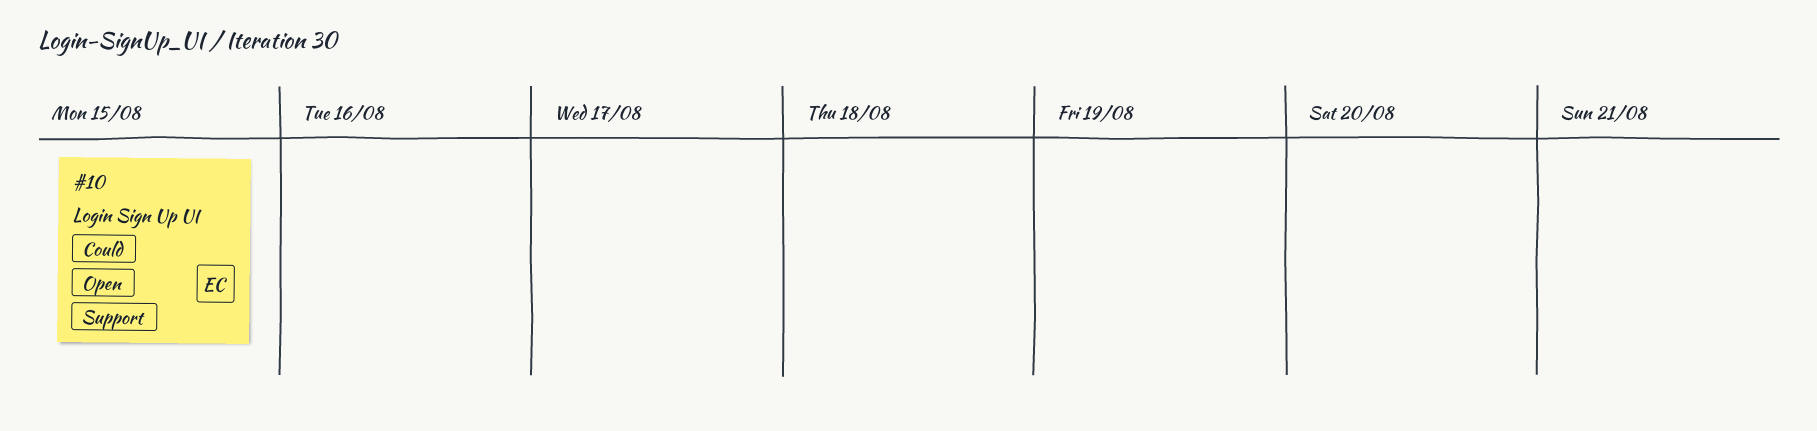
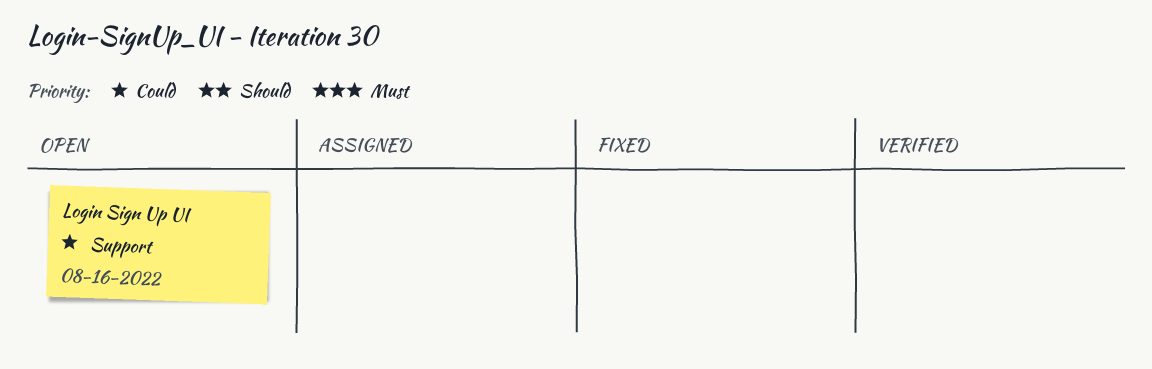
Login Sign Up UI, due: Aug 15 -> Aug 16

